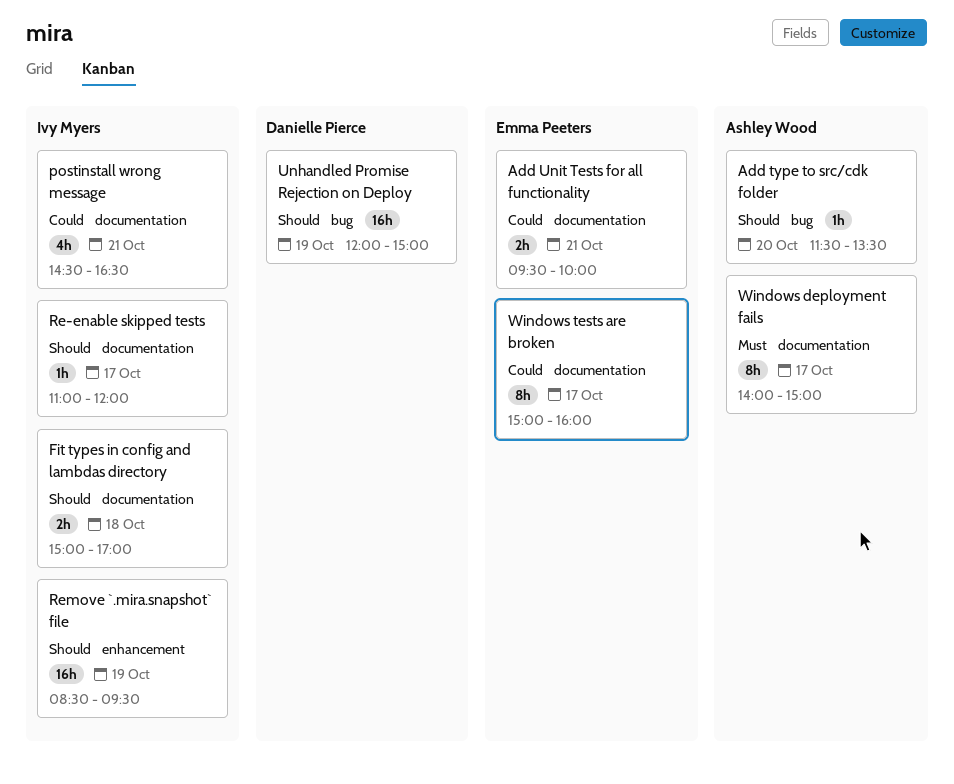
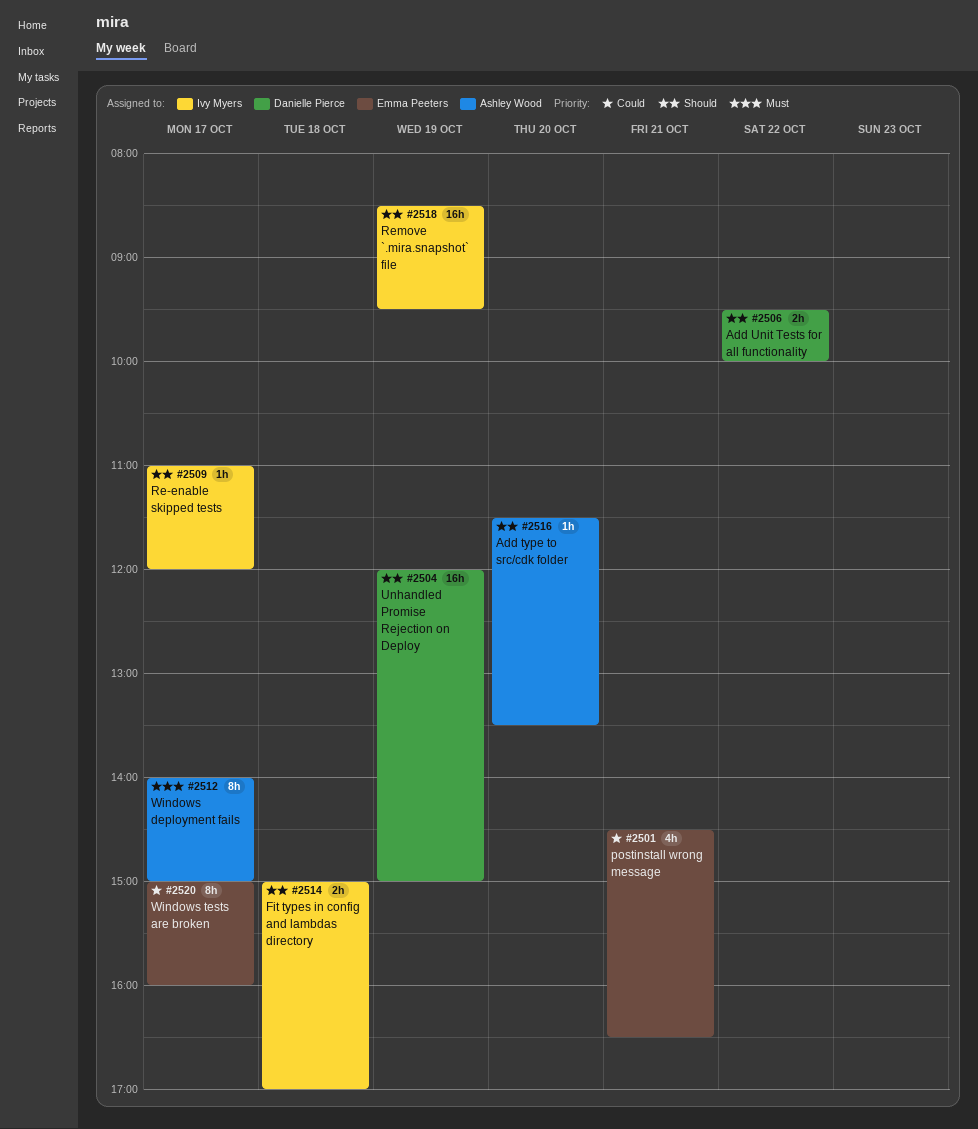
Add Unit Tests for all functionality, owner: Emma Peeters -> Danielle Pierce
Add Unit Tests for all functionality, priority: Could -> Should
Add Unit Tests for all functionality, day: Oct 21 -> Oct 22
postinstall wrong message, owner: Ivy Myers -> Emma Peeters

